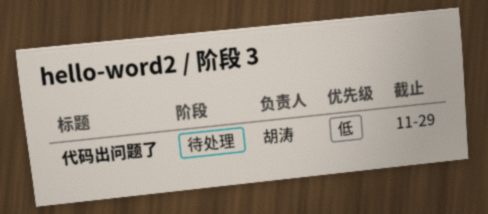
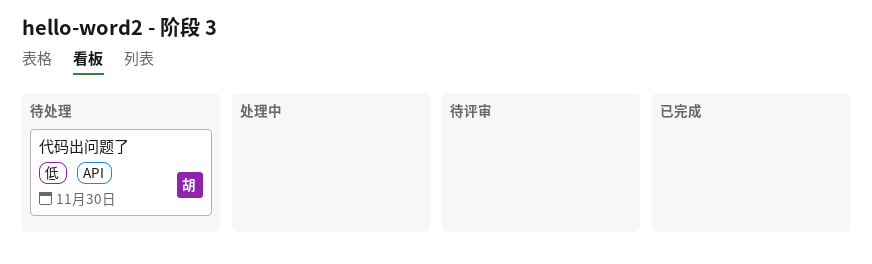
代码出问题了, due: Nov 29 -> Nov 30

